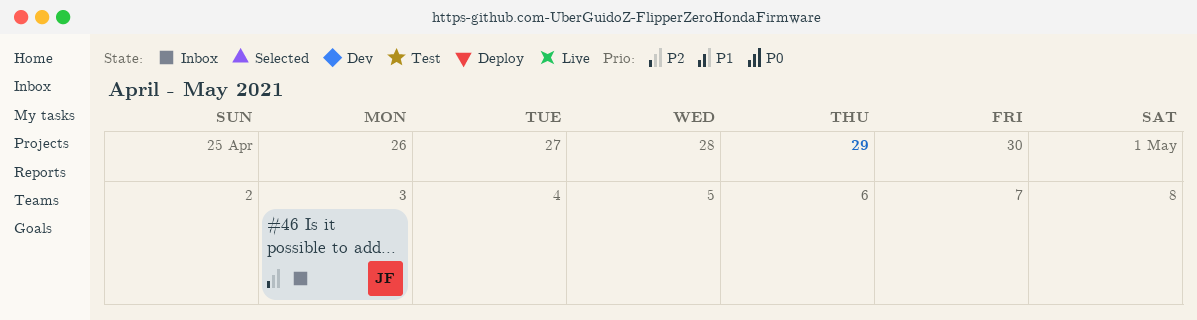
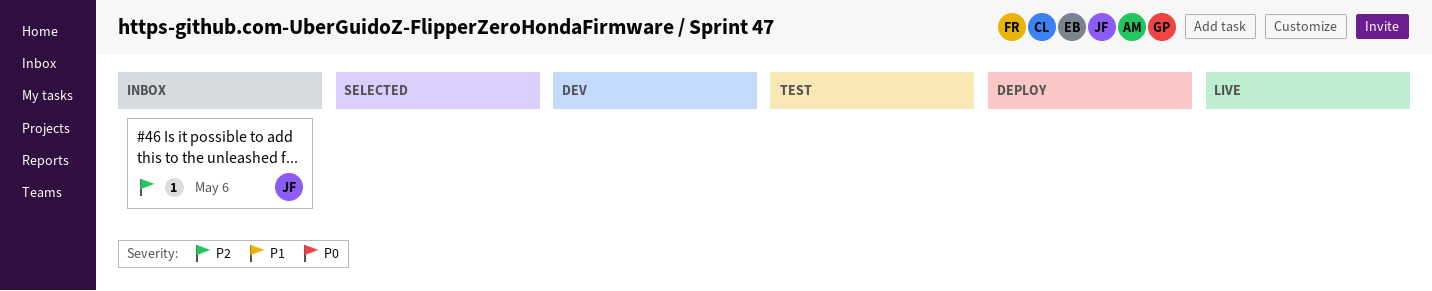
#46, due: May 3 -> May 6

